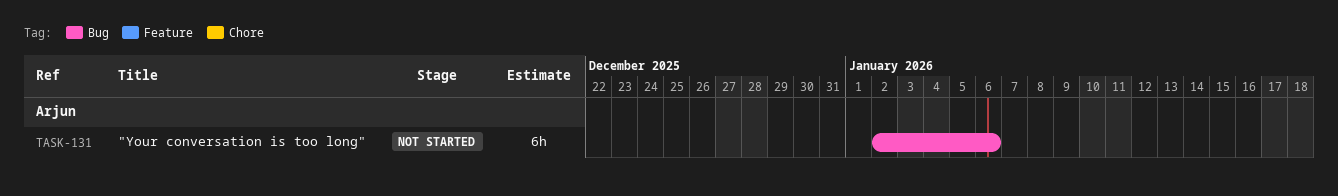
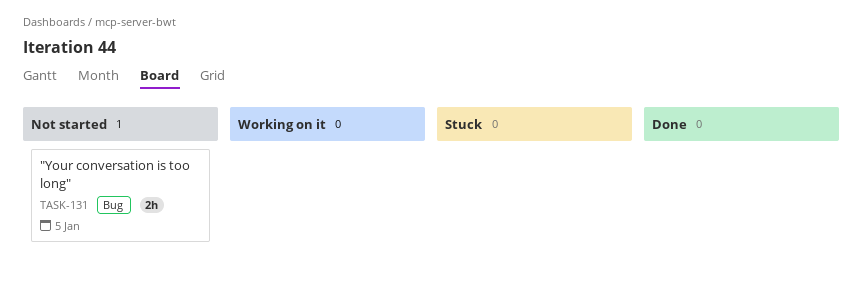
TASK-131, estimate: 6h -> 2h
TASK-131, due: Jan 6 -> Jan 5

